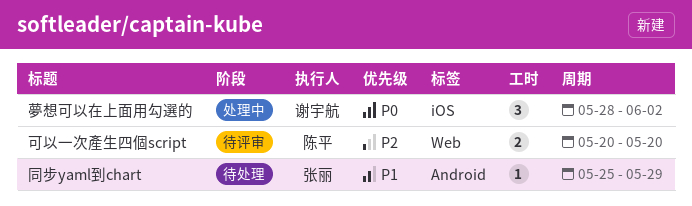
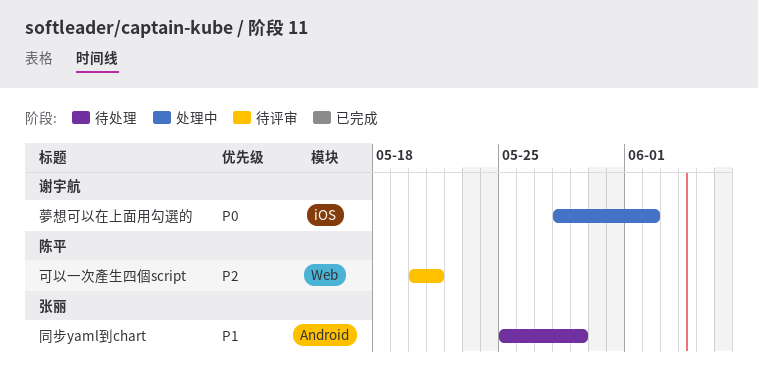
可以一次產生四個script, due: May 20 -> May 21

